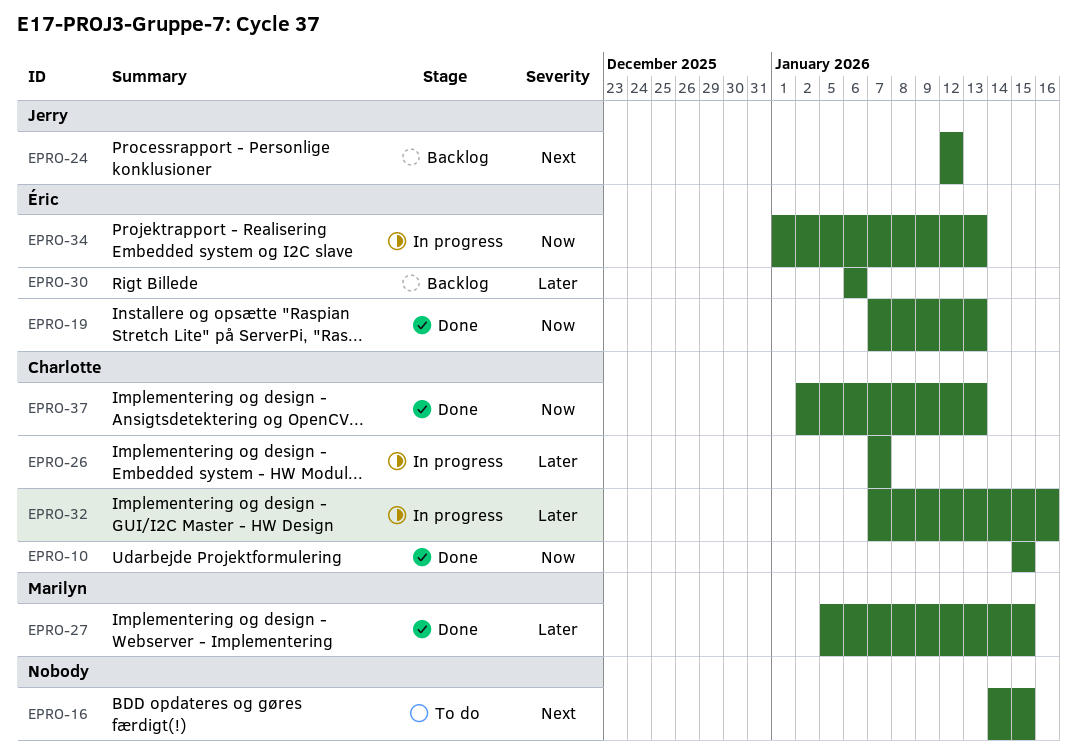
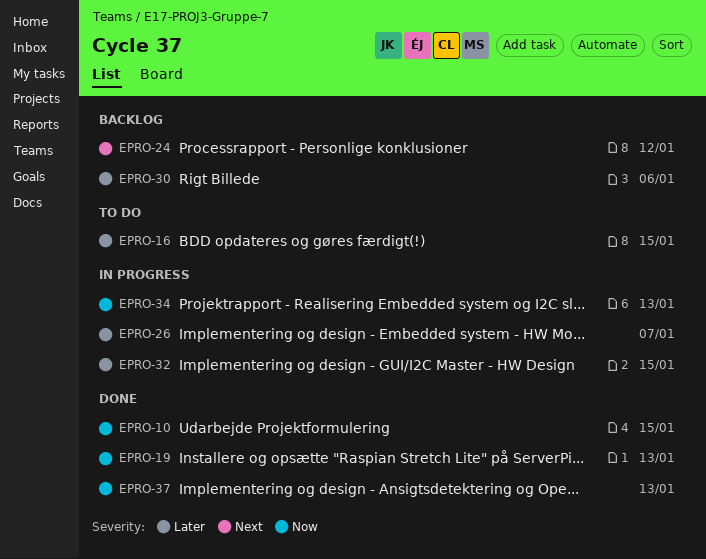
EPRO-16, priority: Next -> Later
EPRO-27: present -> none
EPRO-32, due: Jan 16 -> Jan 15

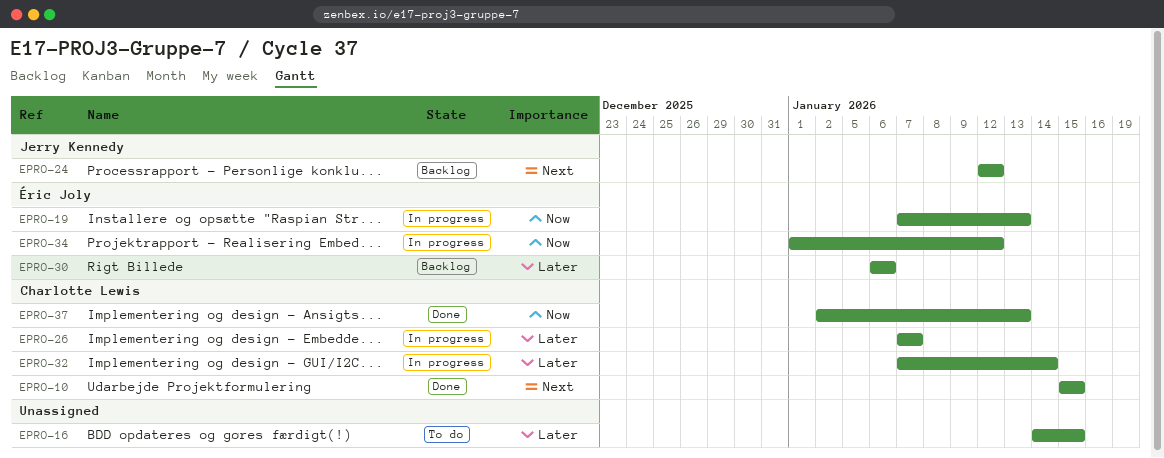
EPRO-10, priority: Now -> Next
EPRO-19, status: Done -> In progress
EPRO-32, due: Jan 15 -> Jan 14
EPRO-34, due: Jan 13 -> Jan 12

